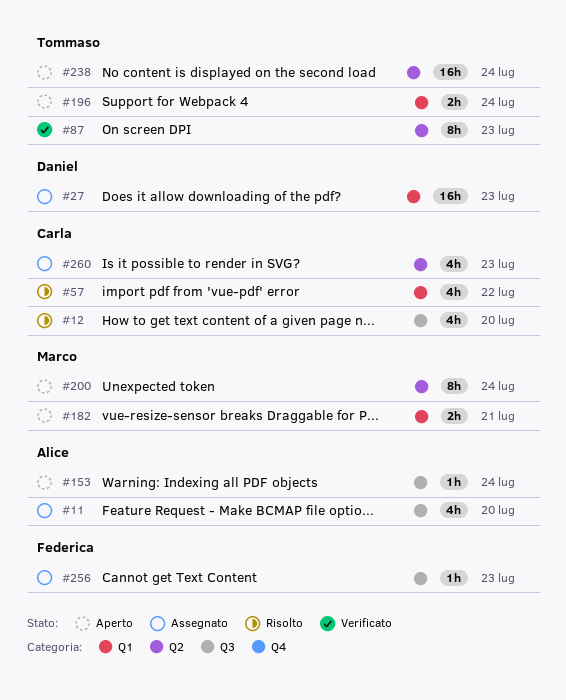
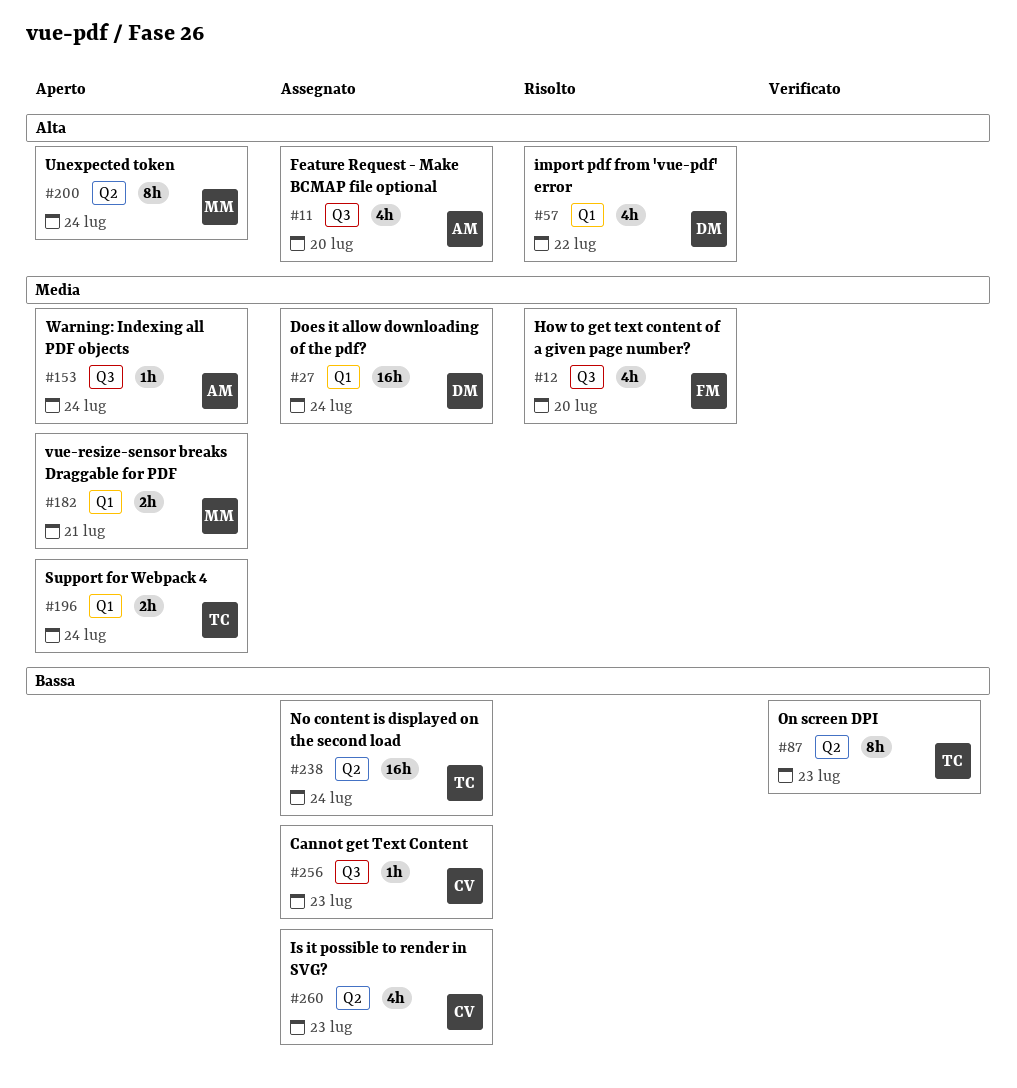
#12, owner: Carla -> Federica
#27, due: Jul 23 -> Jul 24
#57, owner: Carla -> Daniel
#238, status: Aperto -> Assegnato
#256, owner: Federica -> Carla

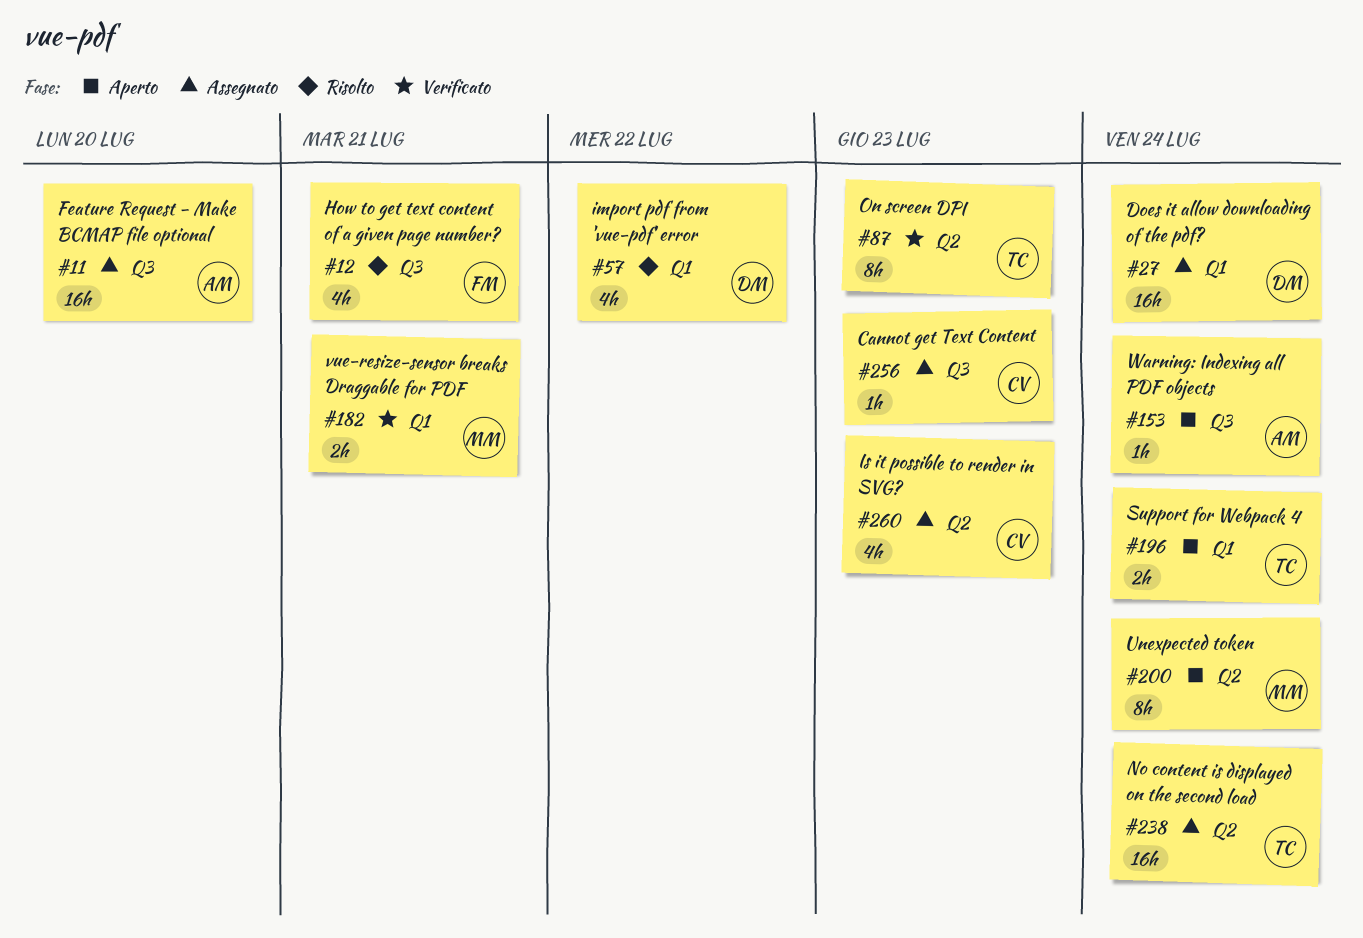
#11, estimate: 4h -> 16h
#12, due: Jul 20 -> Jul 21
#182, status: Aperto -> Verificato

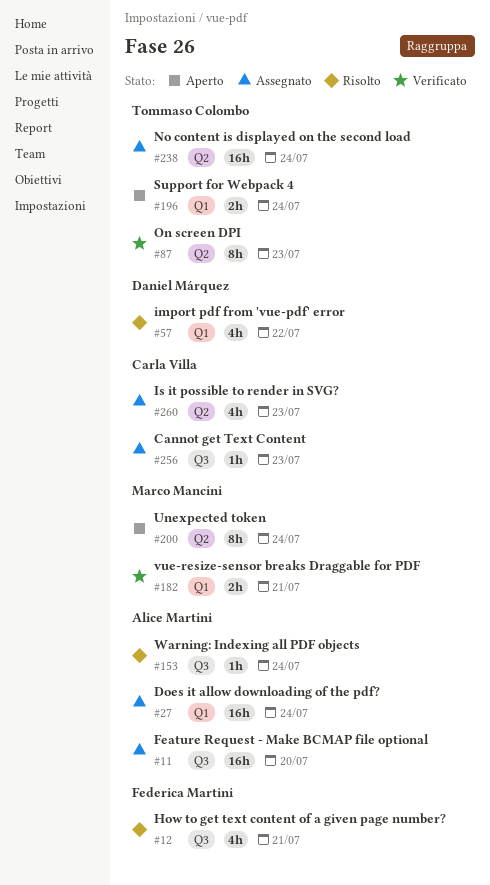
#27, owner: Daniel Márquez -> Alice Martini
#153, status: Aperto -> Risolto

